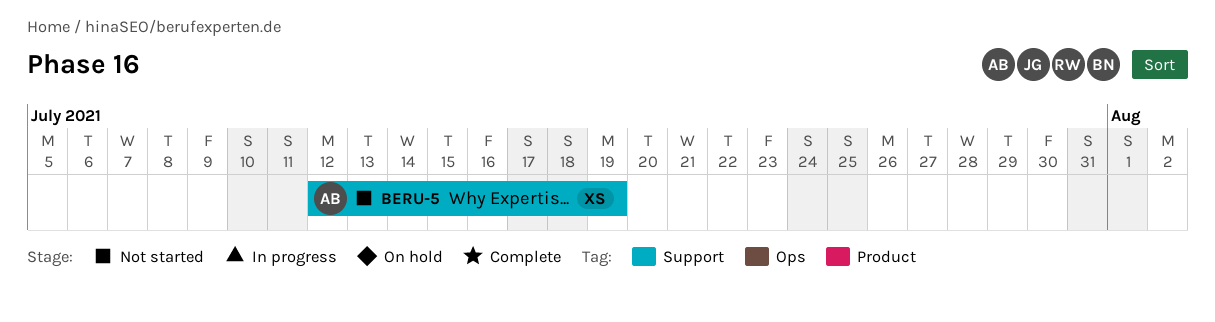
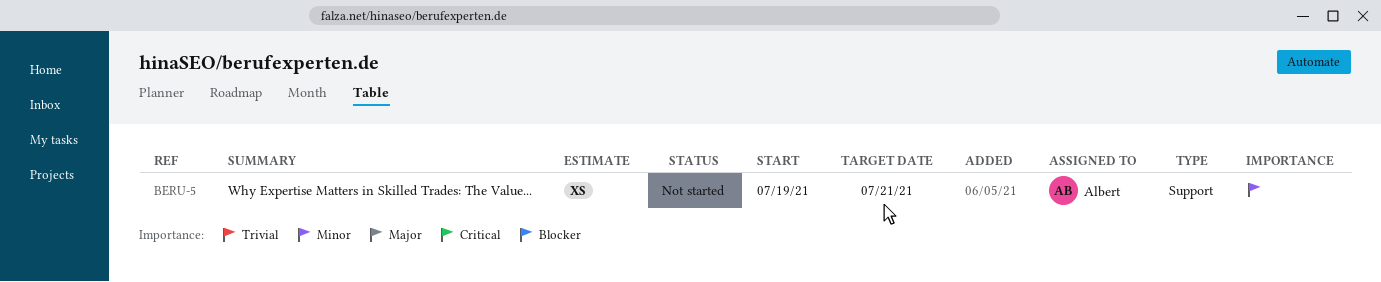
BERU-5, start: Jul 12 -> Jul 19
BERU-5, due: Jul 19 -> Jul 21

